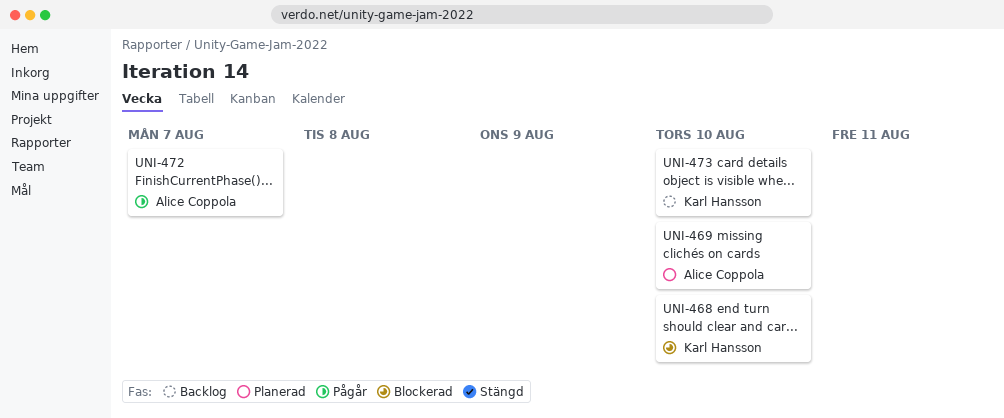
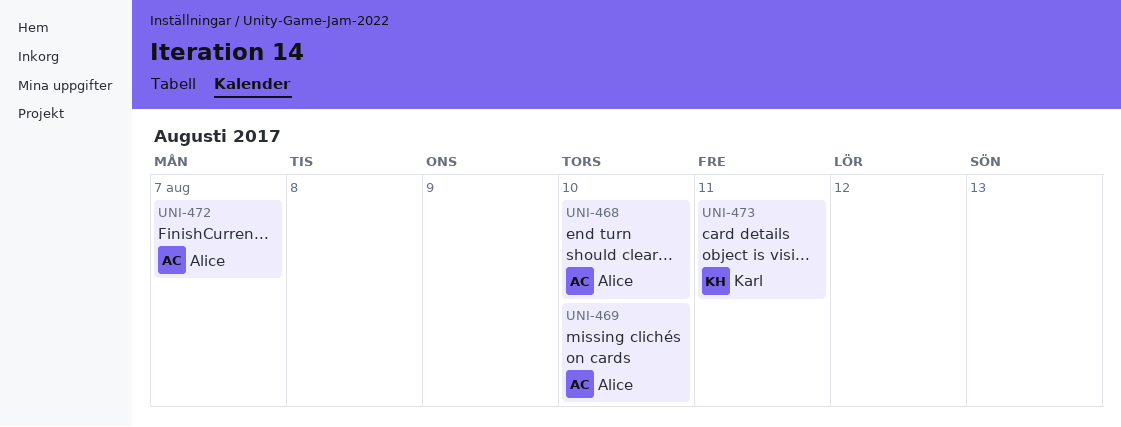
UNI-468, owner: Karl Hansson -> Alice Coppola
UNI-473, due: Aug 10 -> Aug 11

